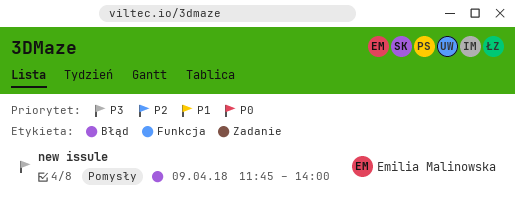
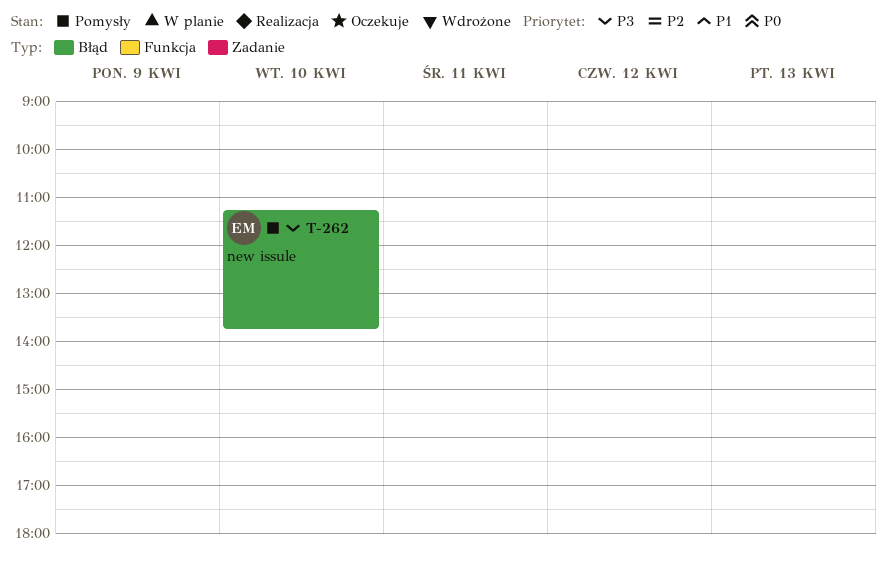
new issule, day: Apr 9 -> Apr 10
new issule, begins: 11:45 -> 11:15
new issule, ends: 14:00 -> 13:45

